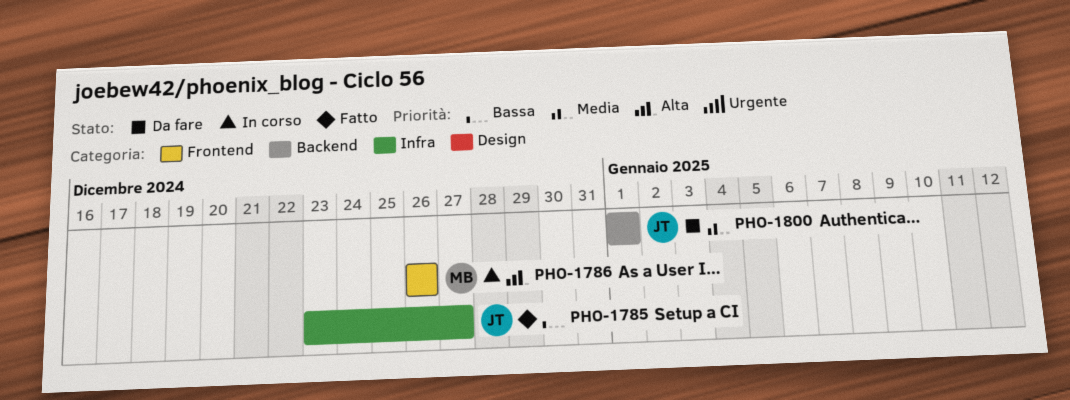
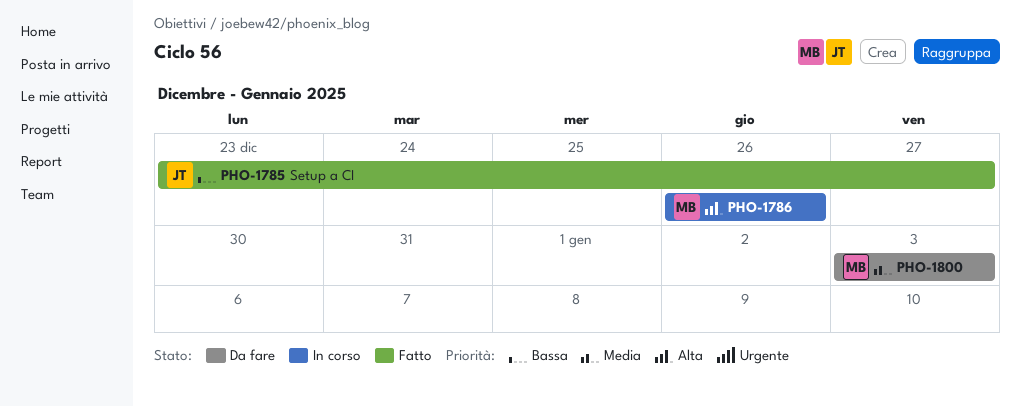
PHO-1800, owner: JT -> MB
PHO-1800, start: Jan 1 -> Jan 3
PHO-1800, due: Jan 1 -> Jan 3

